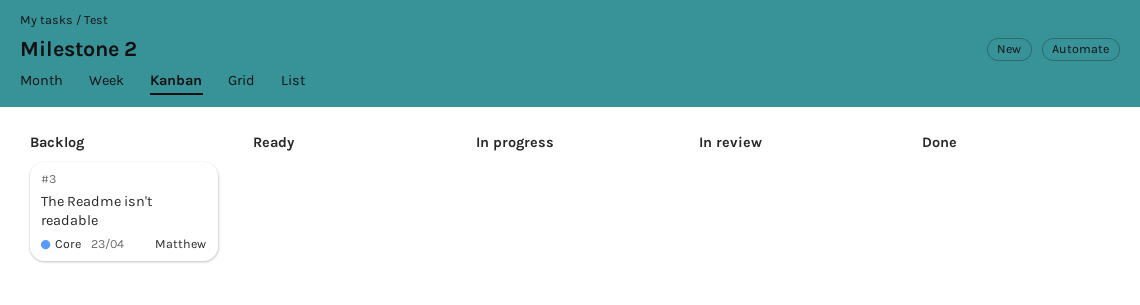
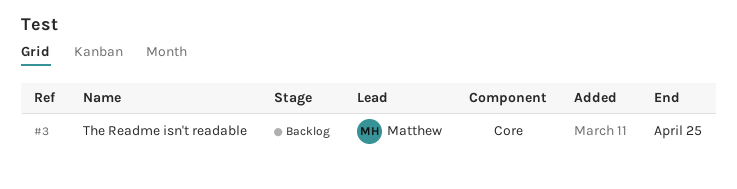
#3, due: Apr 23 -> Apr 25

